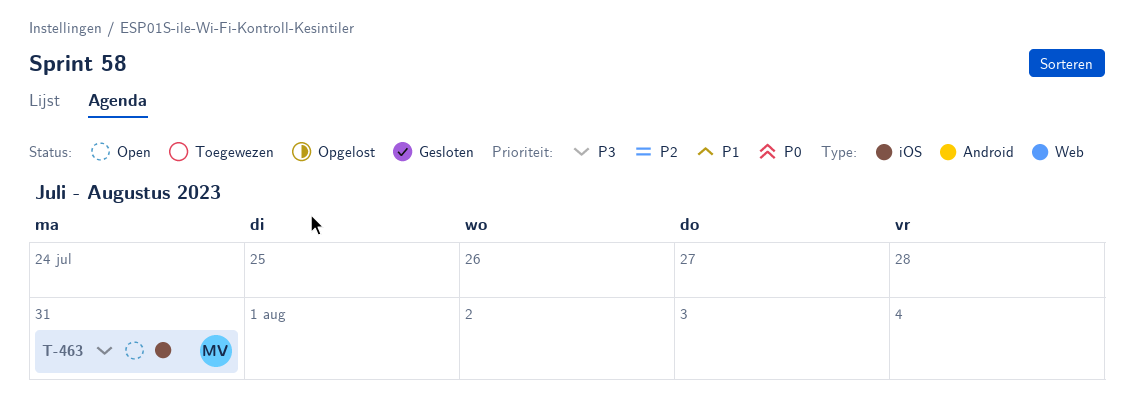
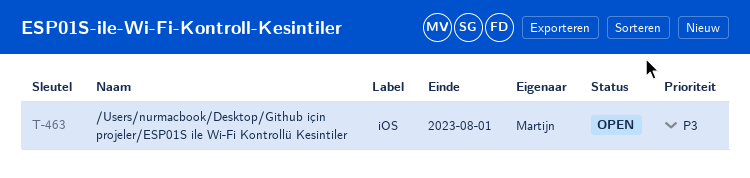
T-463, due: Jul 31 -> Aug 1

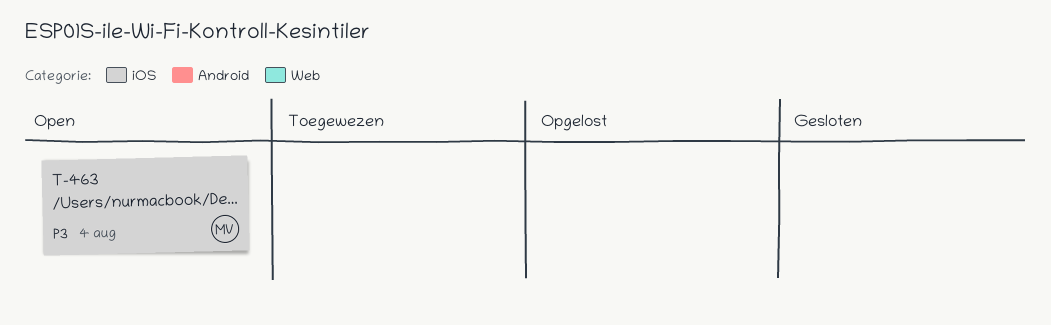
T-463, due: Aug 1 -> Aug 4

